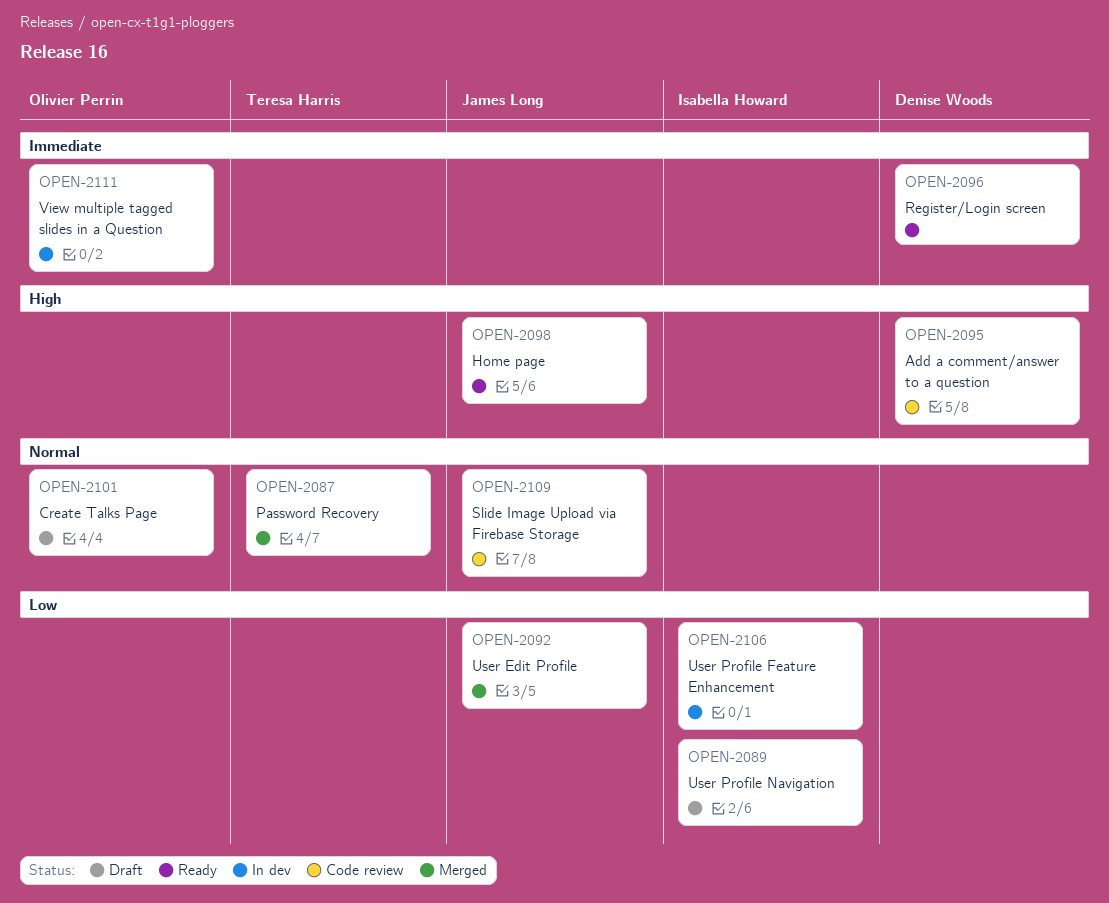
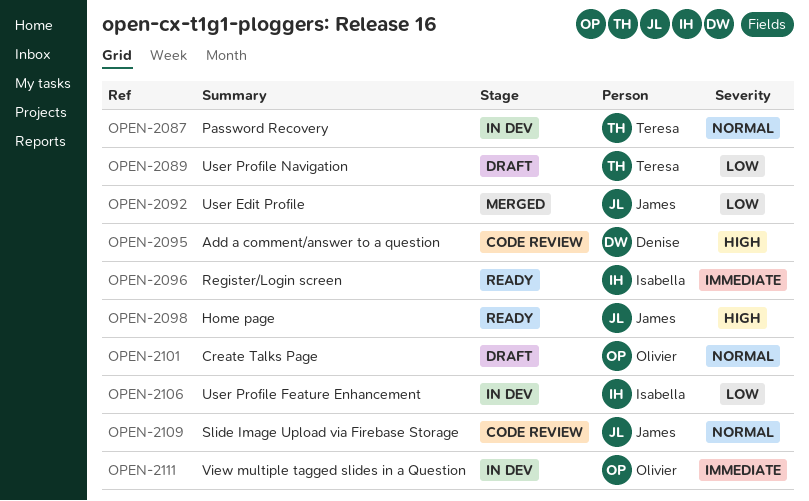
OPEN-2087, status: Merged -> In dev
OPEN-2089, owner: Isabella Howard -> Teresa Harris
OPEN-2096, owner: Denise Woods -> Isabella Howard

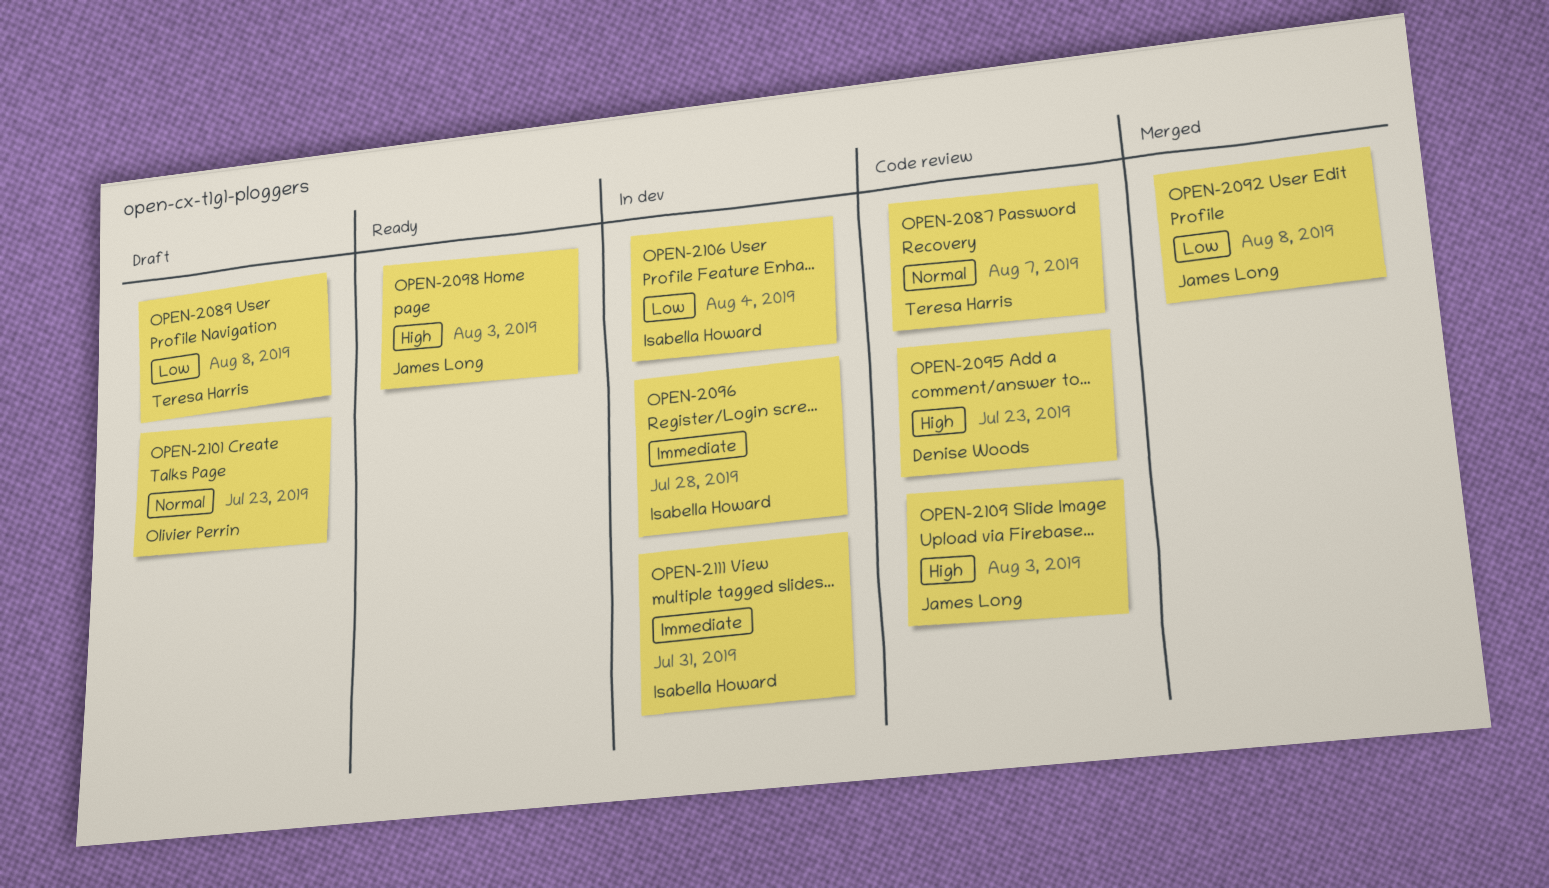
OPEN-2087, status: In dev -> Code review
OPEN-2096, status: Ready -> In dev
OPEN-2109, priority: Normal -> High
OPEN-2111, owner: Olivier Perrin -> Isabella Howard

